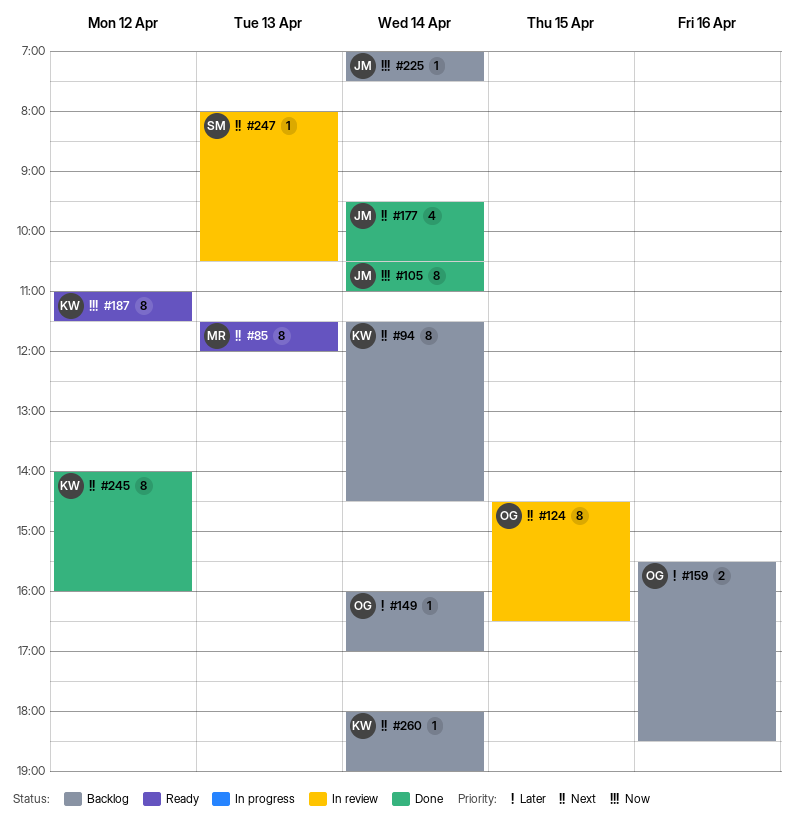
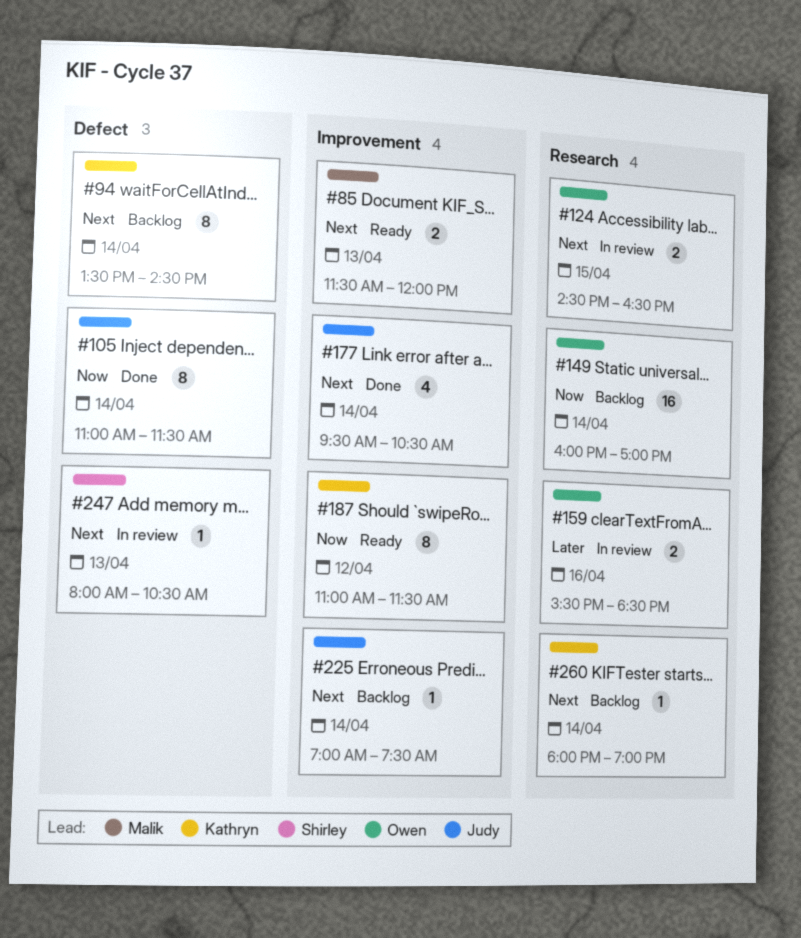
#85, estimate: 8 -> 2
#94, begins: 11:30 -> 13:30
#105, begins: 10:30 -> 11:00
#105, ends: 11:00 -> 11:30
#124, estimate: 8 -> 2
#149, priority: Later -> Now
#149, estimate: 1 -> 16
#159, status: Backlog -> In review
#225, priority: Now -> Next
#245: present -> none

